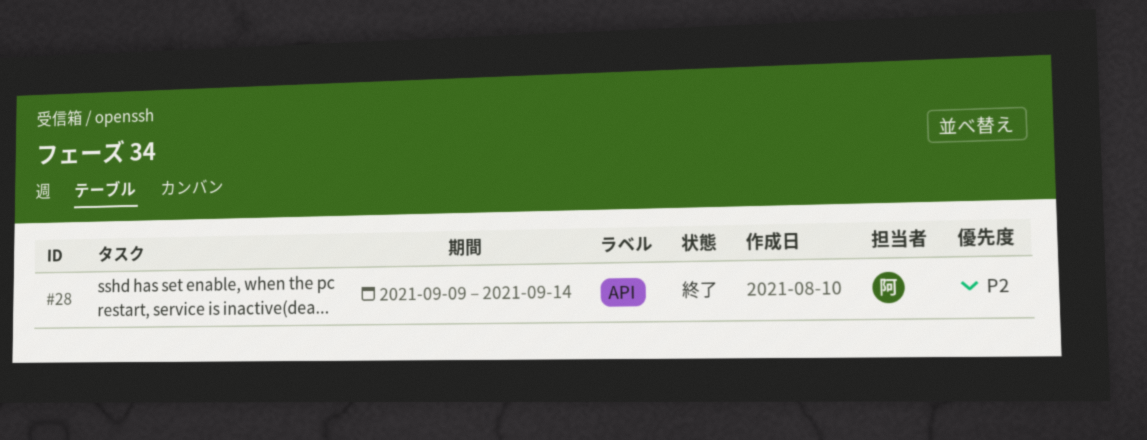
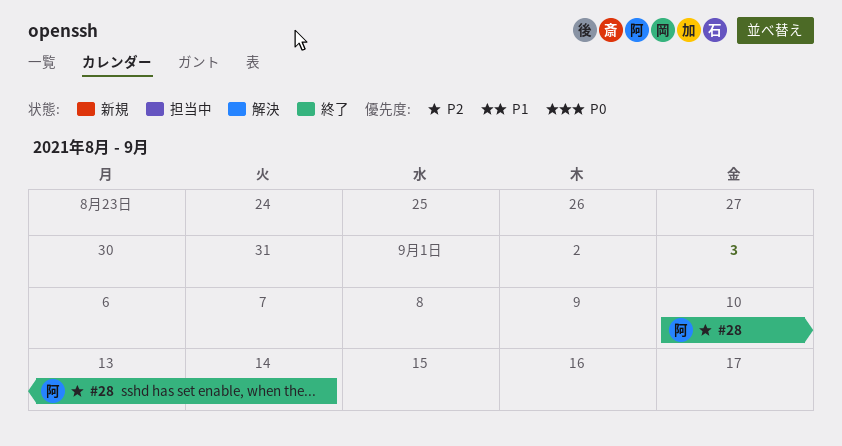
#28, start: Sep 9 -> Sep 10

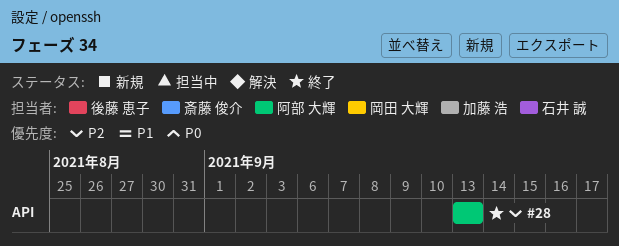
#28, start: Sep 10 -> Sep 13
#28, due: Sep 14 -> Sep 13

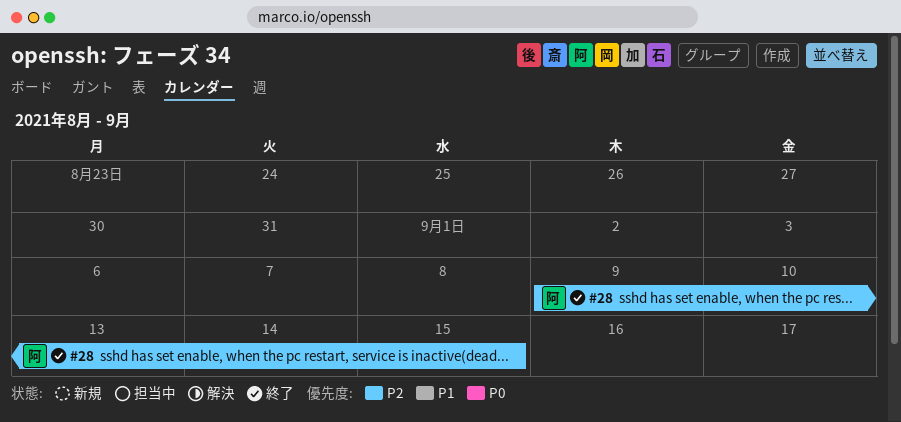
#28, start: Sep 13 -> Sep 9
#28, due: Sep 13 -> Sep 15

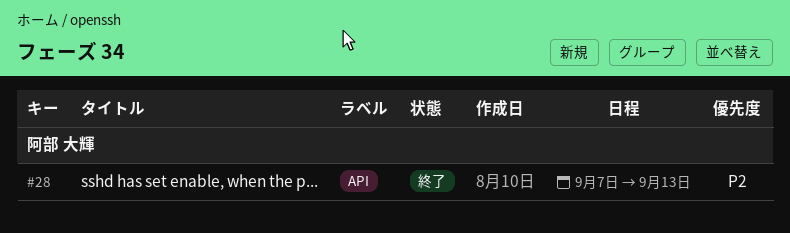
#28, start: Sep 9 -> Sep 7
#28, due: Sep 15 -> Sep 13

